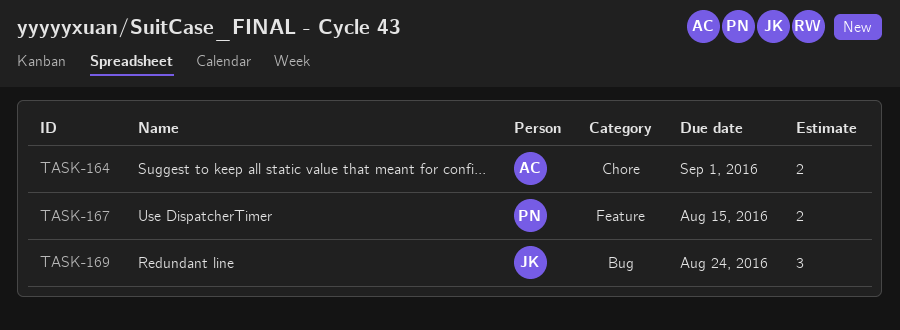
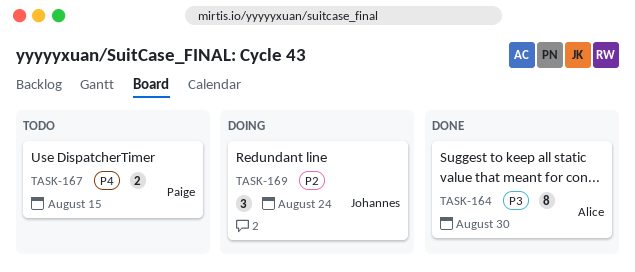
TASK-164, estimate: 2 -> 8
TASK-164, due: Sep 1 -> Aug 30

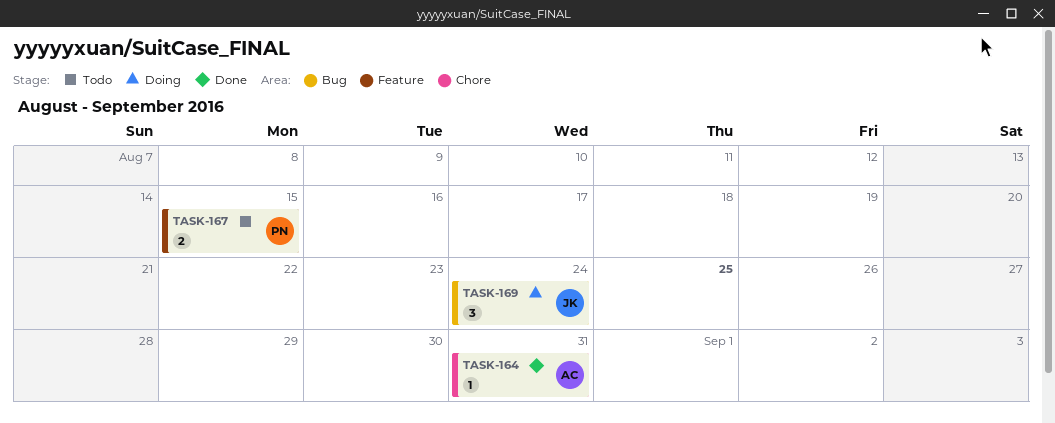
TASK-164, estimate: 8 -> 1
TASK-164, due: Aug 30 -> Aug 31

